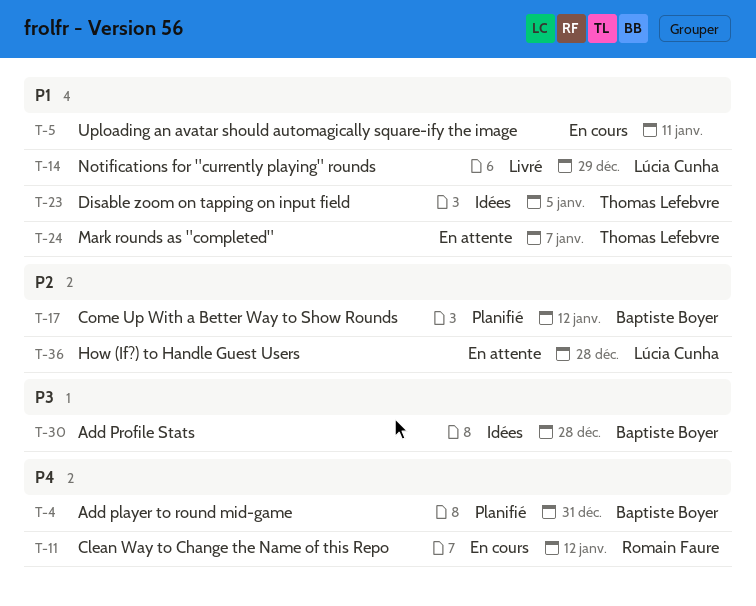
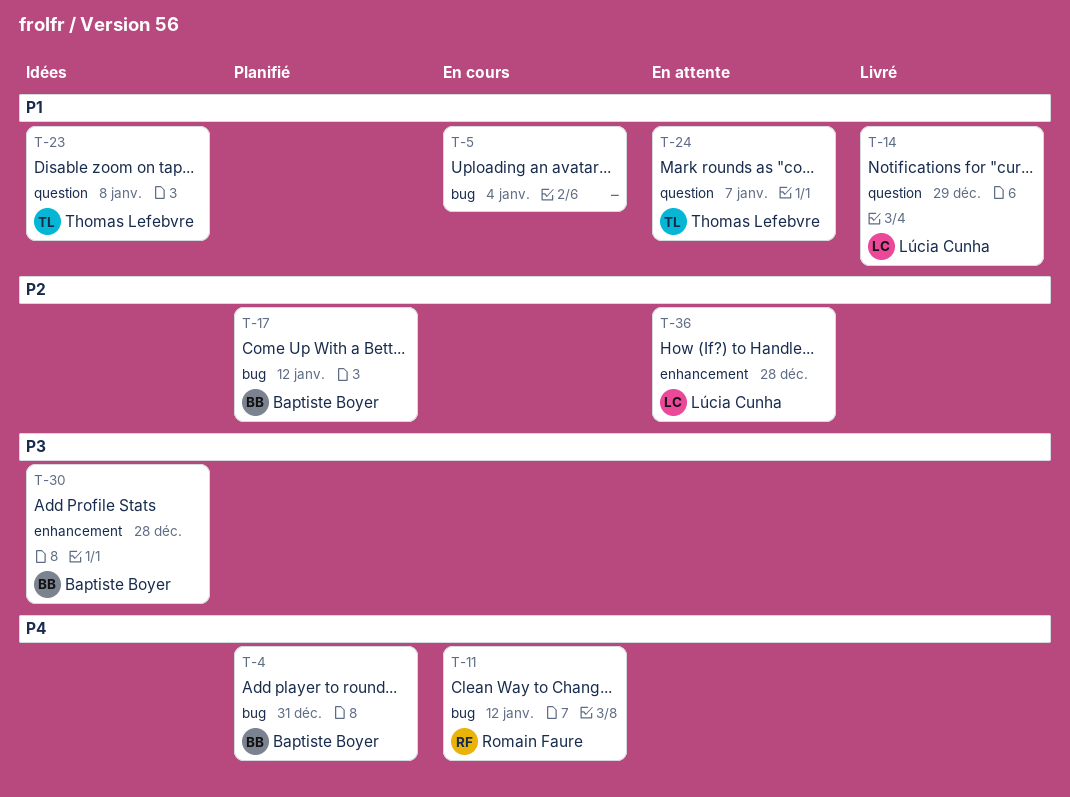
T-5, due: Jan 11 -> Jan 4
T-23, due: Jan 5 -> Jan 8

